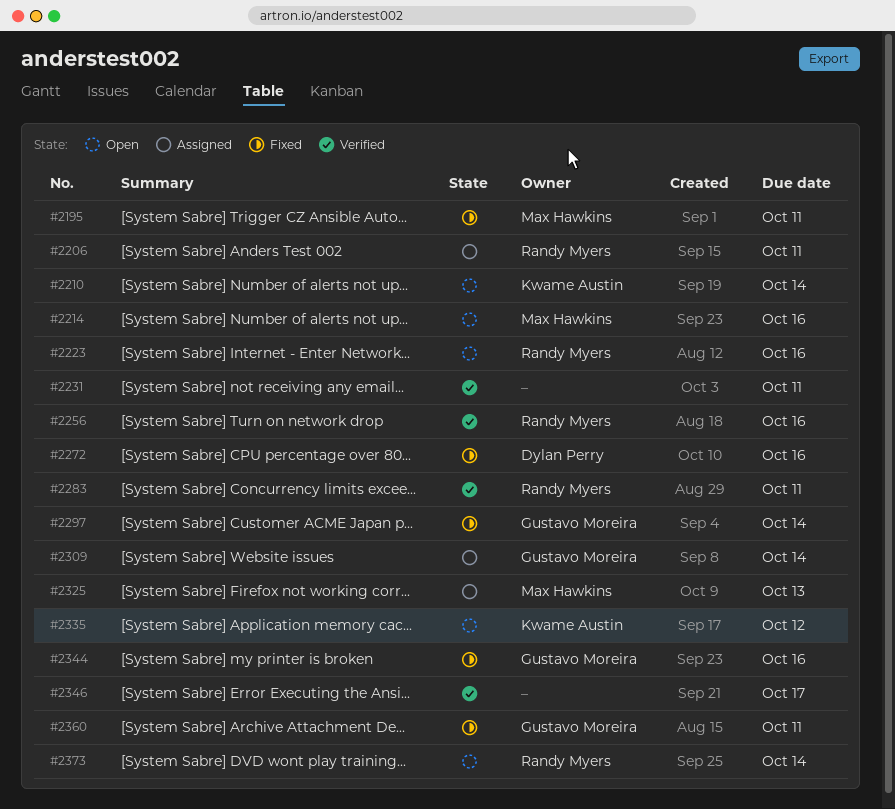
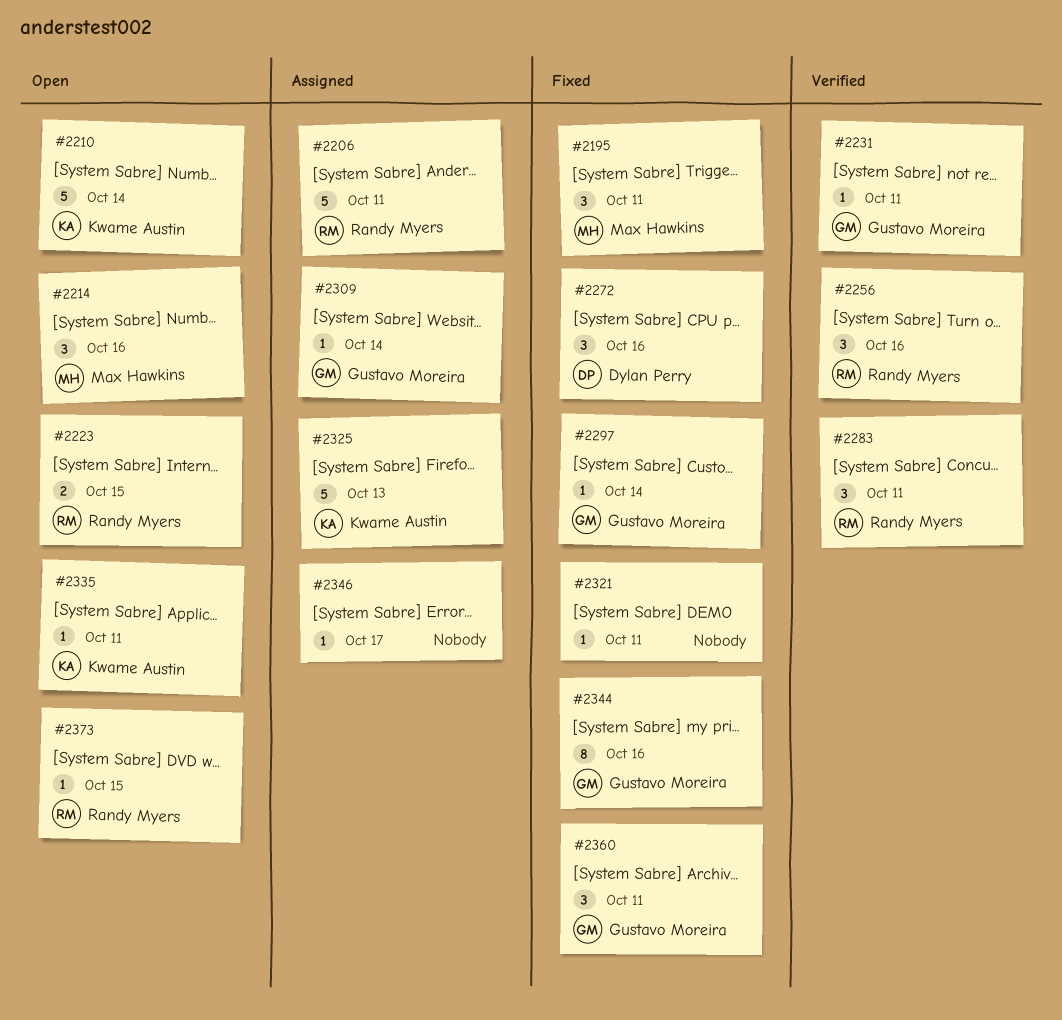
#2223, due: Oct 16 -> Oct 15
#2231, owner: none -> Gustavo Moreira
#2321: none -> present
#2325, owner: Max Hawkins -> Kwame Austin
#2335, due: Oct 12 -> Oct 11
#2346, status: Verified -> Assigned
#2373, due: Oct 14 -> Oct 15

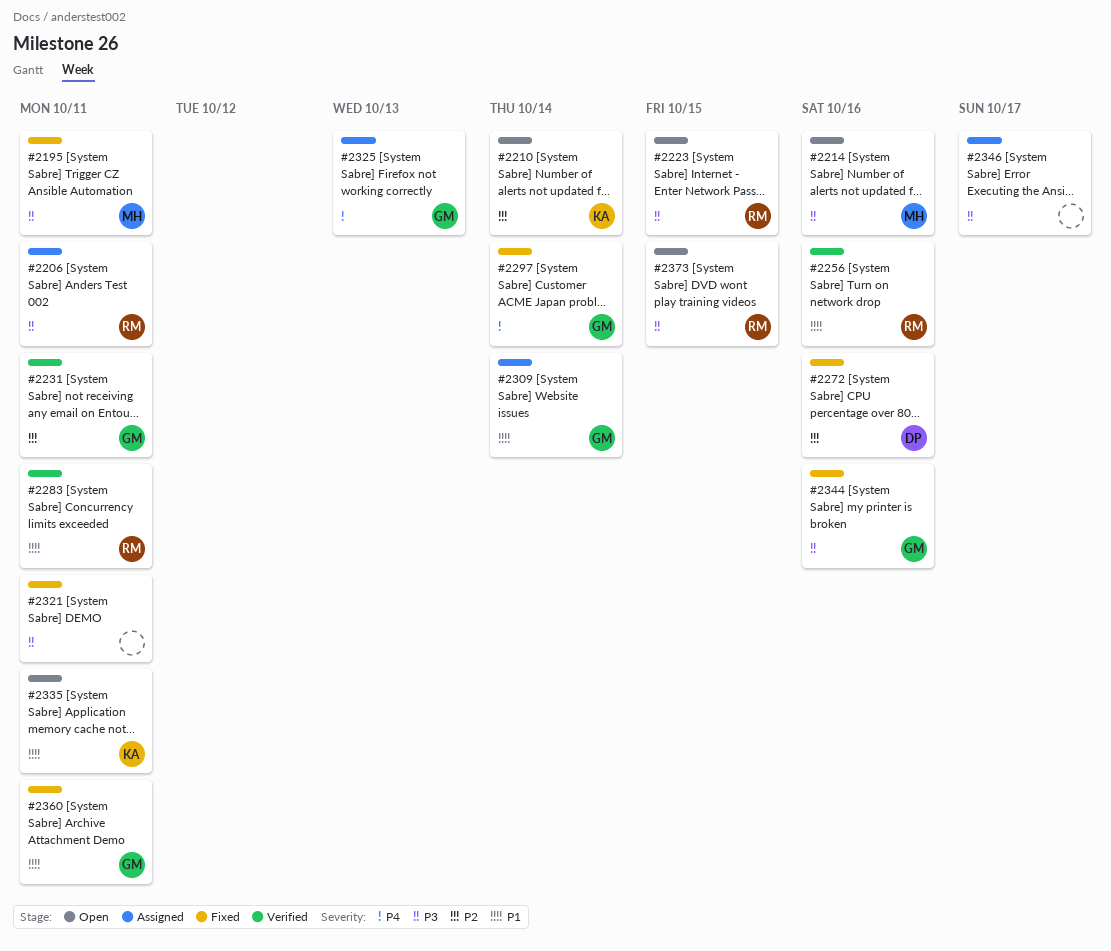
#2325, owner: Kwame Austin -> Gustavo Moreira

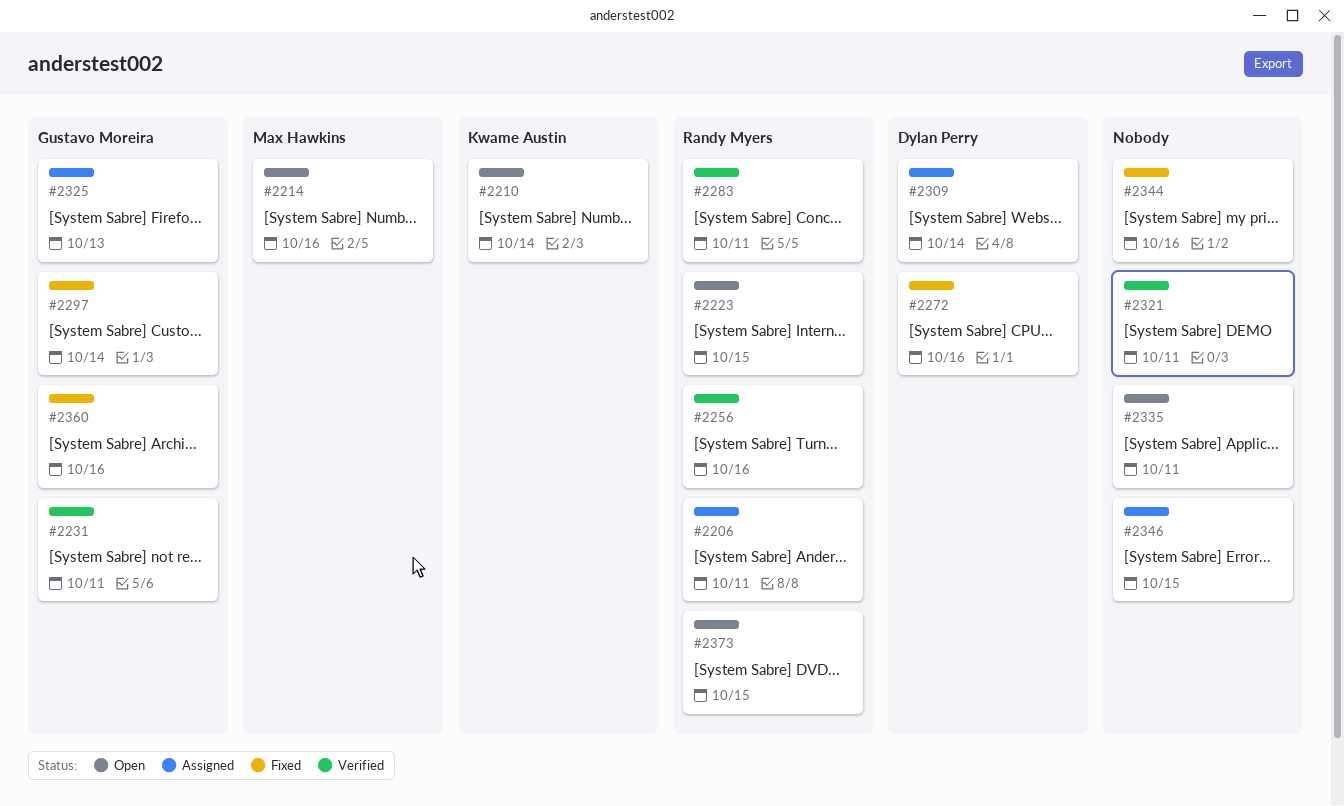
#2195: present -> none
#2309, owner: Gustavo Moreira -> Dylan Perry
#2321, status: Fixed -> Verified
#2335, owner: Kwame Austin -> none
#2344, owner: Gustavo Moreira -> none
#2346, due: Oct 17 -> Oct 15
#2360, due: Oct 11 -> Oct 16

